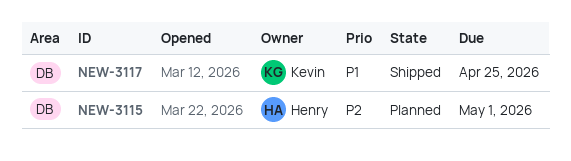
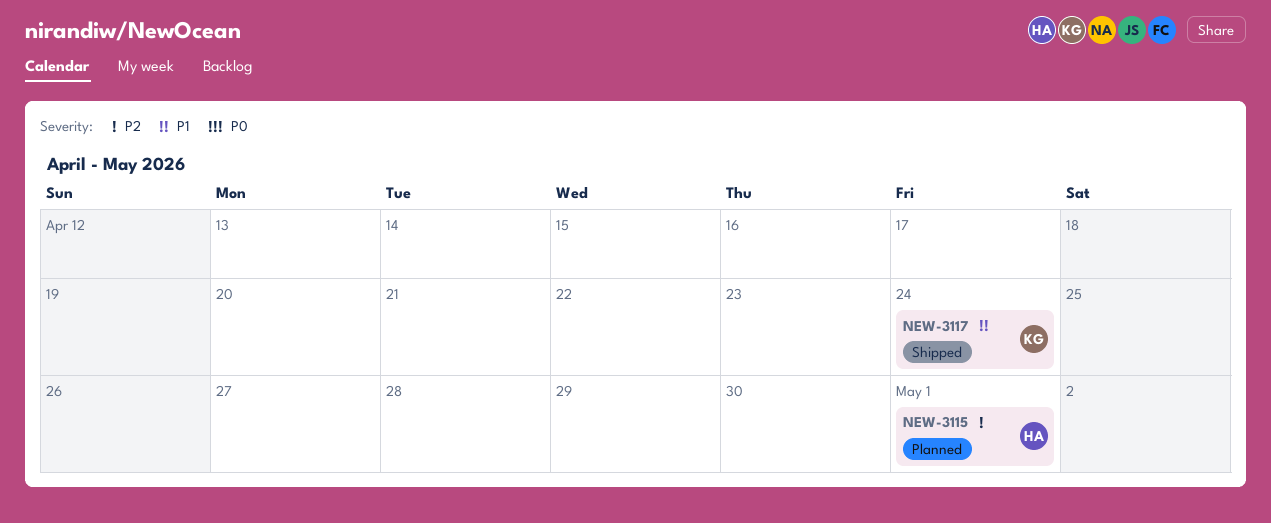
NEW-3117, due: Apr 25 -> Apr 24

